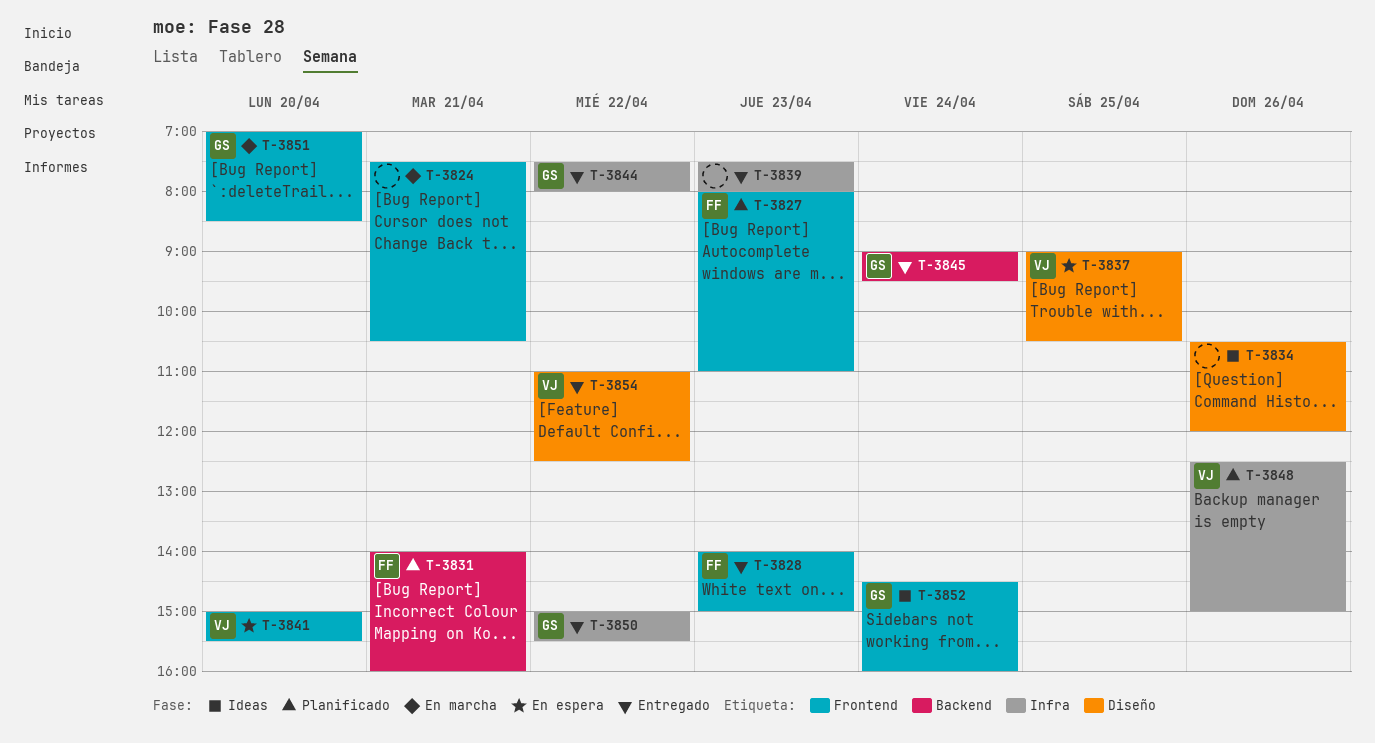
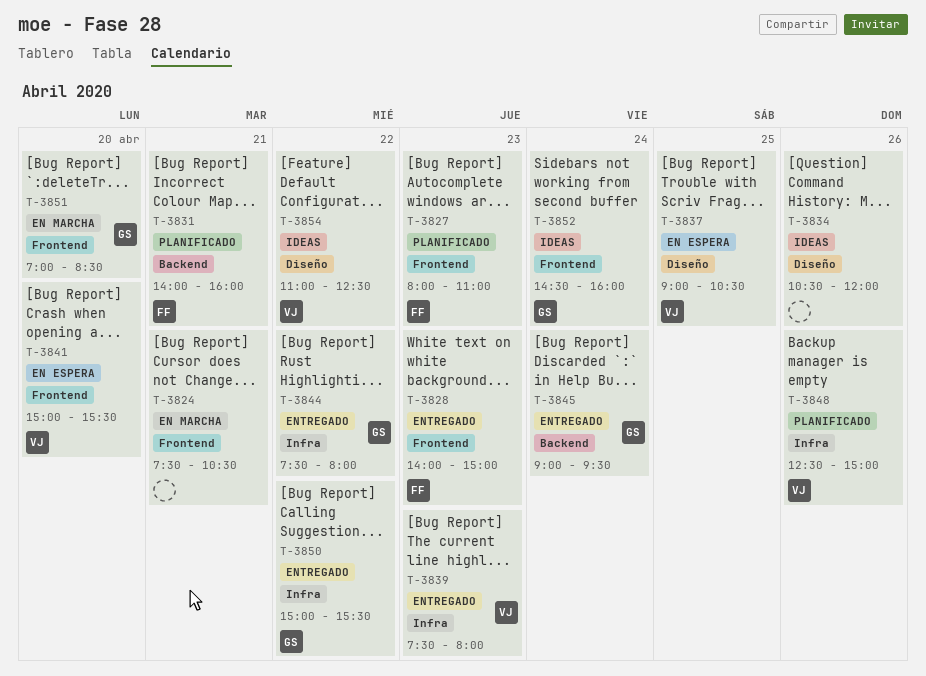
T-3839, owner: none -> VJ
T-3854, status: Entregado -> Ideas

